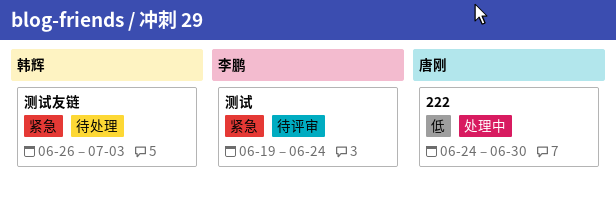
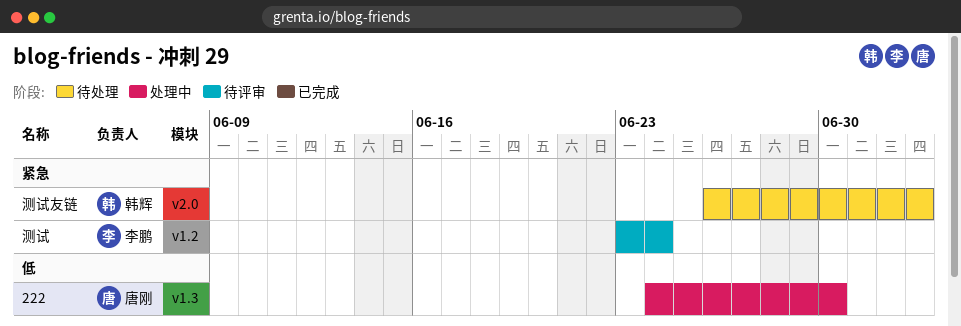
测试, start: Jun 19 -> Jun 23

